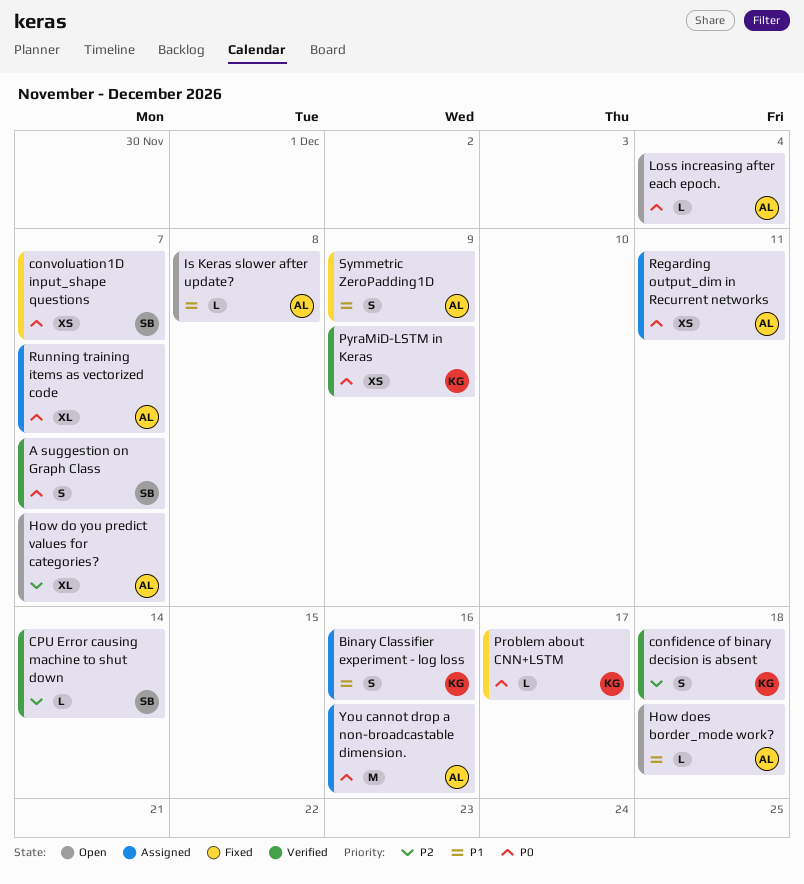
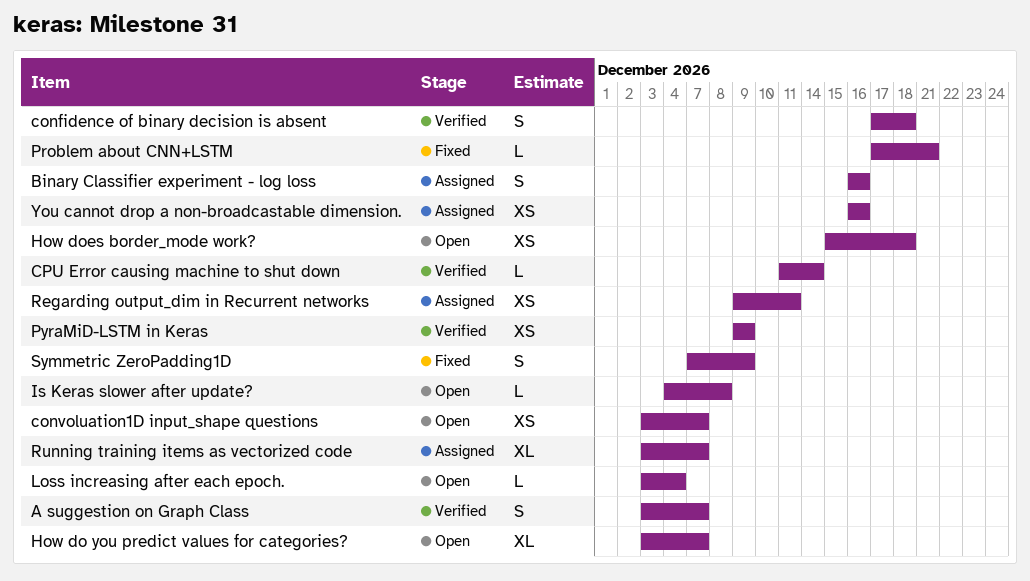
convoluation1D input_shape questions, status: Fixed -> Open
How does border_mode work?, estimate: L -> XS
Problem about CNN+LSTM, due: Dec 17 -> Dec 21
You cannot drop a non-broadcastable dimension., estimate: M -> XS

